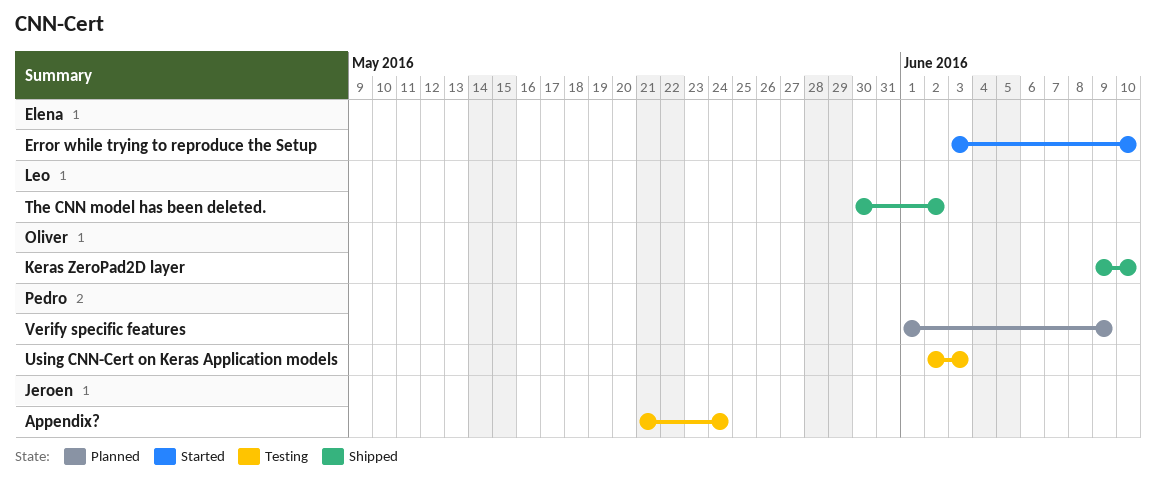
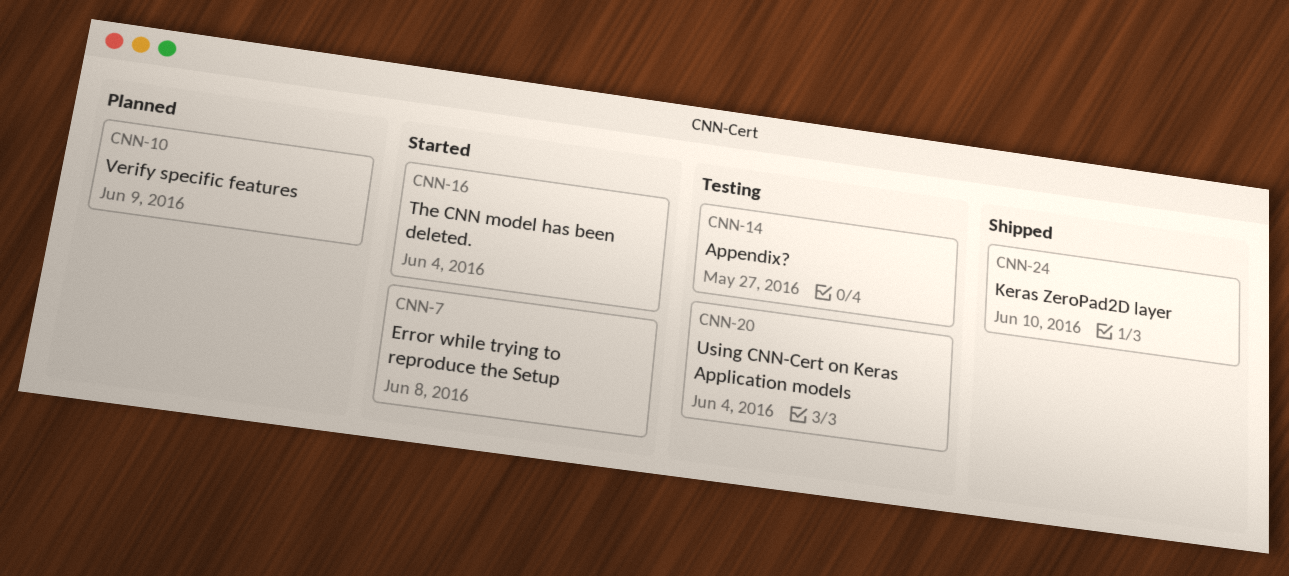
Appendix?, due: May 24 -> May 27
Error while trying to reproduce the Setup, due: Jun 10 -> Jun 8
The CNN model has been deleted., status: Shipped -> Started
The CNN model has been deleted., due: Jun 2 -> Jun 4
Using CNN-Cert on Keras Application models, due: Jun 3 -> Jun 4

